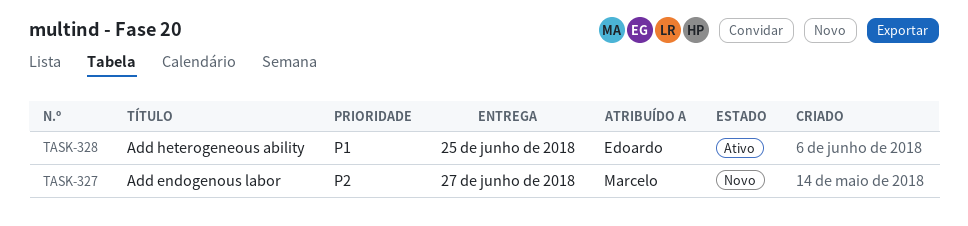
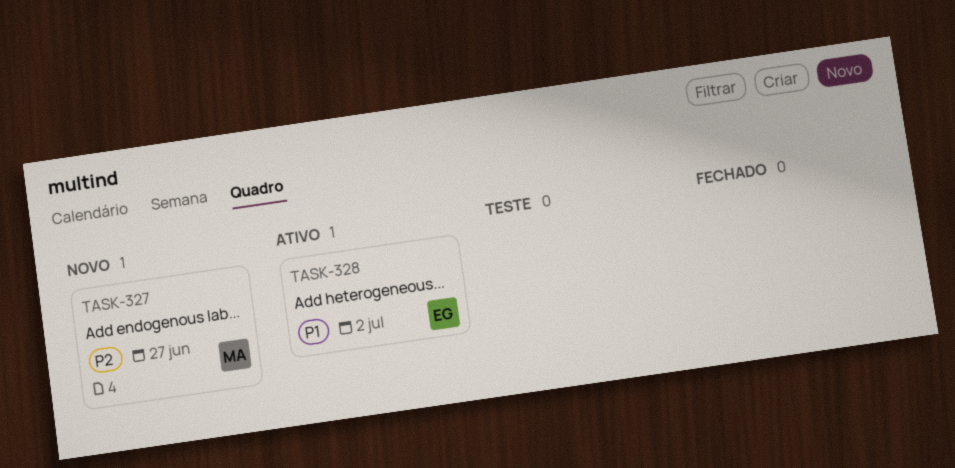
TASK-328, due: Jun 25 -> Jul 2

